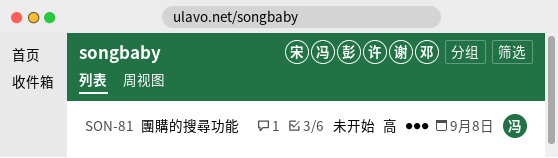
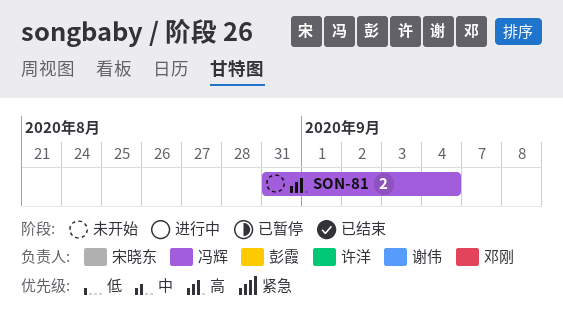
SON-81, estimate: 3 -> 2
SON-81, due: Sep 8 -> Sep 4

